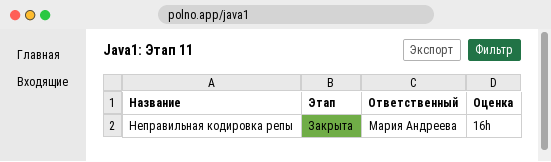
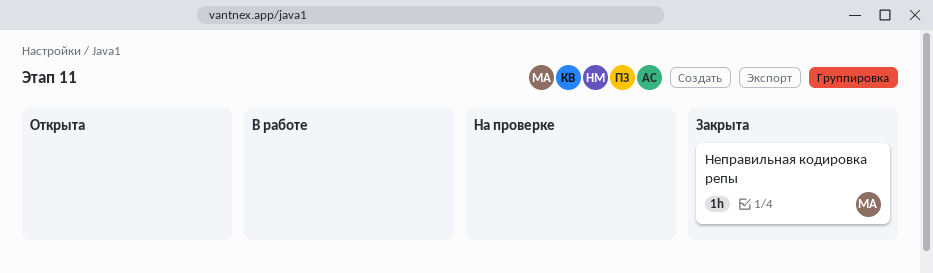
Неправильная кодировка репы, estimate: 16h -> 1h

